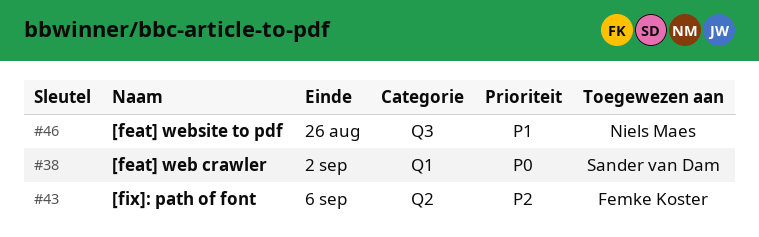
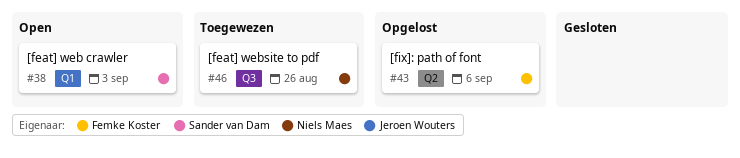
#38, due: Sep 2 -> Sep 3

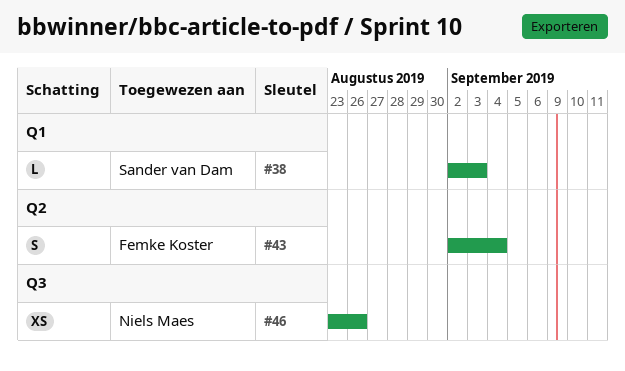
#43, due: Sep 6 -> Sep 4

